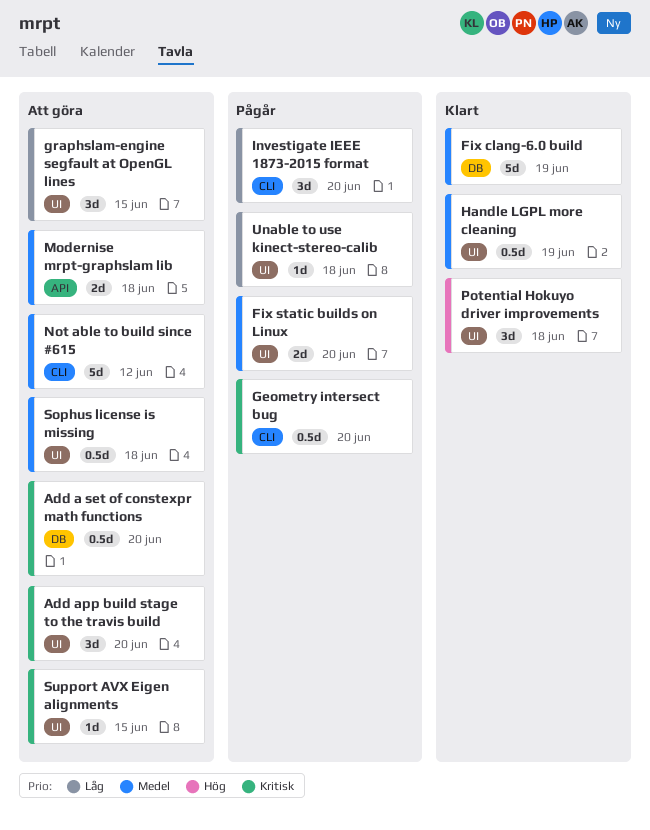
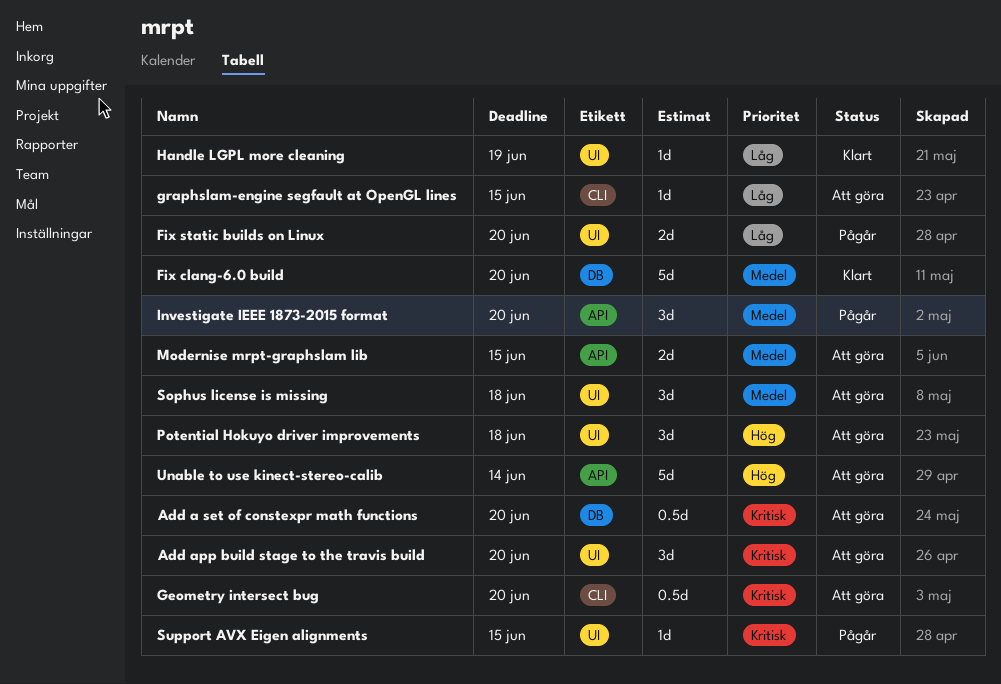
Fix clang-6.0 build, due: Jun 19 -> Jun 20
Fix static builds on Linux, priority: Medel -> Låg
Geometry intersect bug, status: Pågår -> Att göra
graphslam-engine segfault at OpenGL lines, label: UI -> CLI
graphslam-engine segfault at OpenGL lines, estimate: 3d -> 1d
Handle LGPL more cleaning, priority: Medel -> Låg
Handle LGPL more cleaning, estimate: 0.5d -> 1d
Investigate IEEE 1873-2015 format, priority: Låg -> Medel
Investigate IEEE 1873-2015 format, label: CLI -> API
Modernise mrpt-graphslam lib, due: Jun 18 -> Jun 15
Not able to build since #615: present -> none
Potential Hokuyo driver improvements, status: Klart -> Att göra
Sophus license is missing, estimate: 0.5d -> 3d
Support AVX Eigen alignments, status: Att göra -> Pågår
Unable to use kinect-stereo-calib, status: Pågår -> Att göra
Unable to use kinect-stereo-calib, priority: Låg -> Hög
Unable to use kinect-stereo-calib, label: UI -> API
Unable to use kinect-stereo-calib, estimate: 1d -> 5d
Unable to use kinect-stereo-calib, due: Jun 18 -> Jun 14

